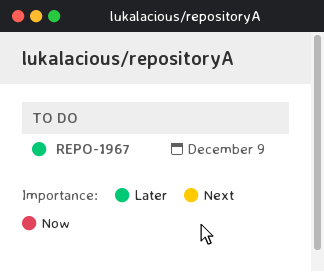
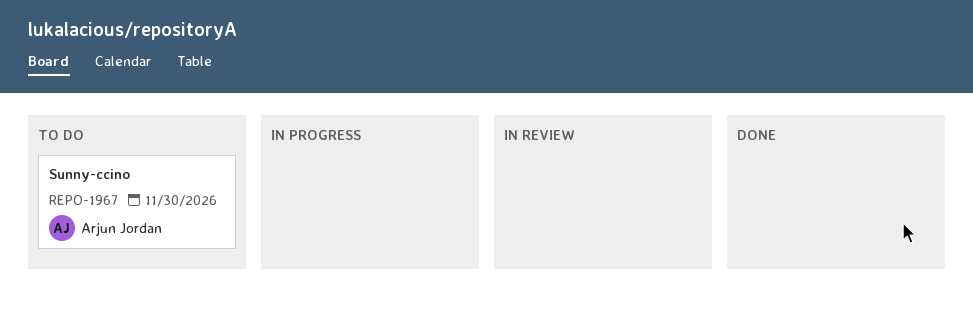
REPO-1967, due: Dec 9 -> Nov 30

